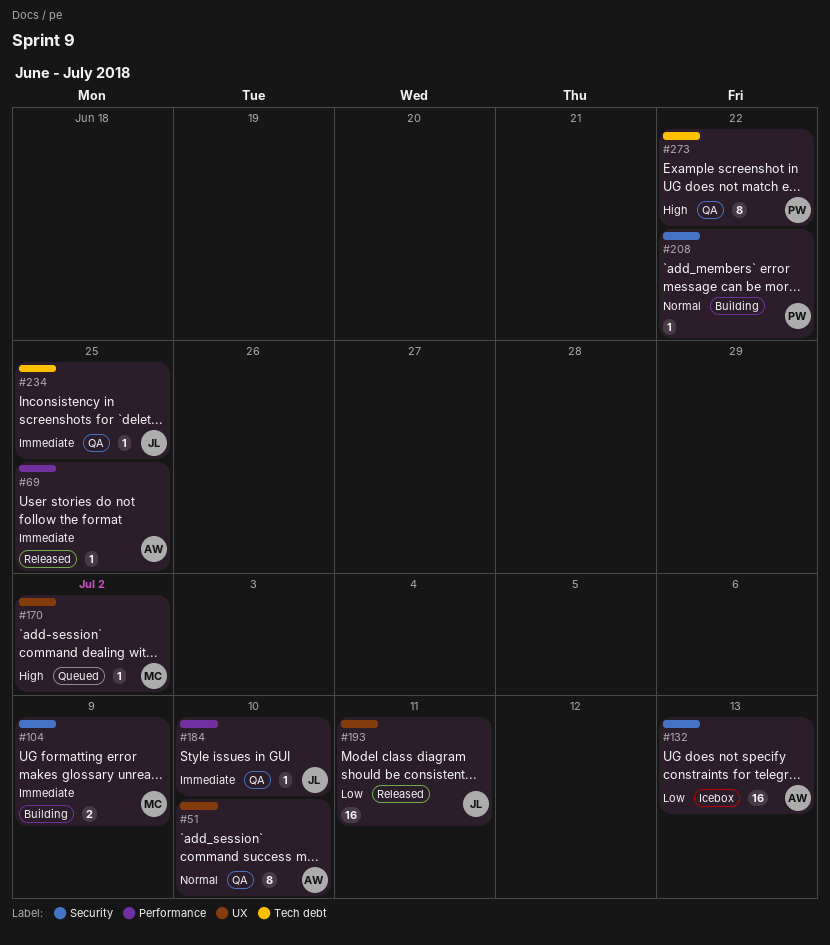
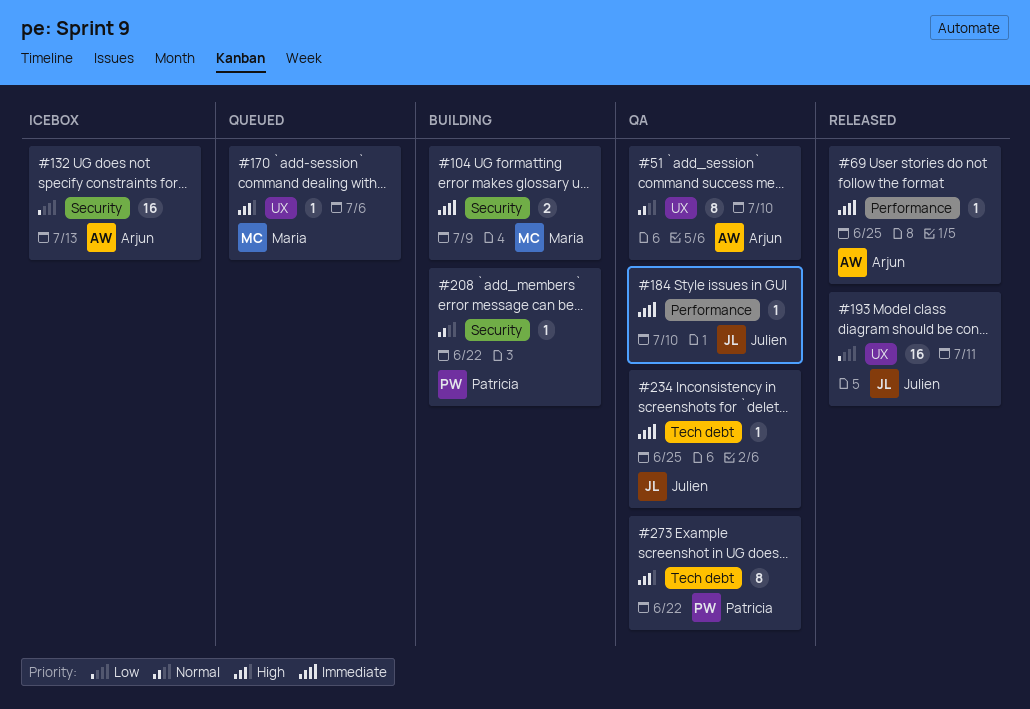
#170, due: Jul 2 -> Jul 6

